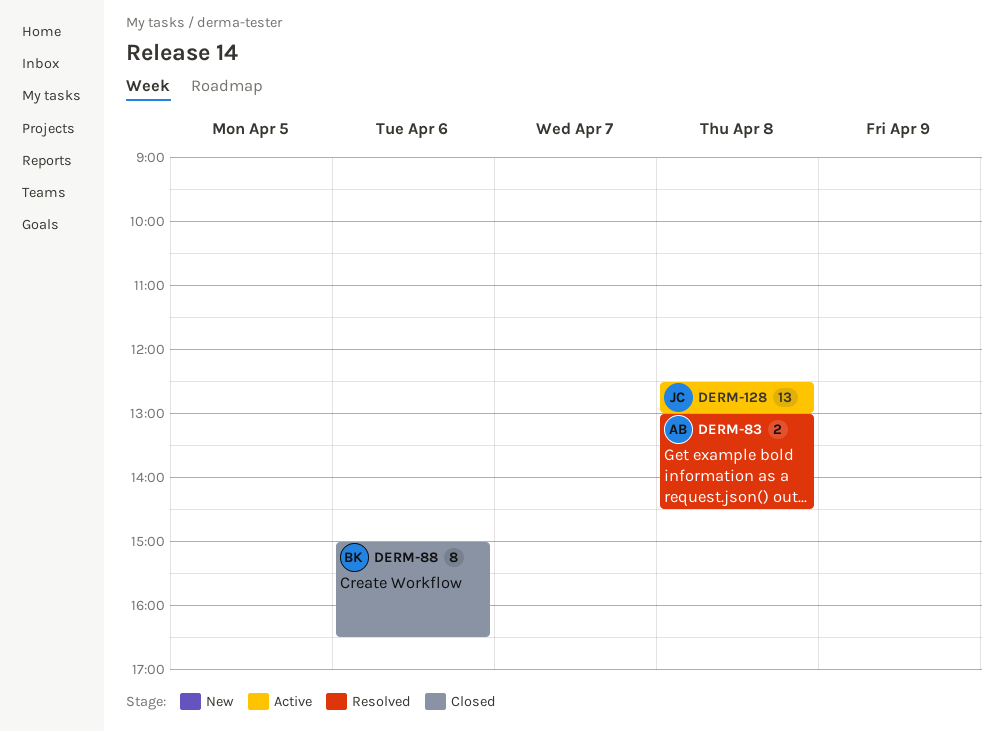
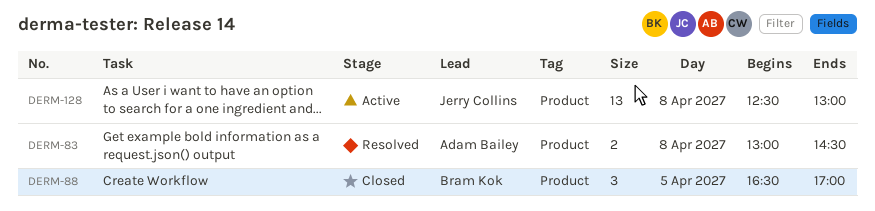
DERM-88, estimate: 8 -> 3
DERM-88, day: Apr 6 -> Apr 5
DERM-88, begins: 15:00 -> 16:30
DERM-88, ends: 16:30 -> 17:00

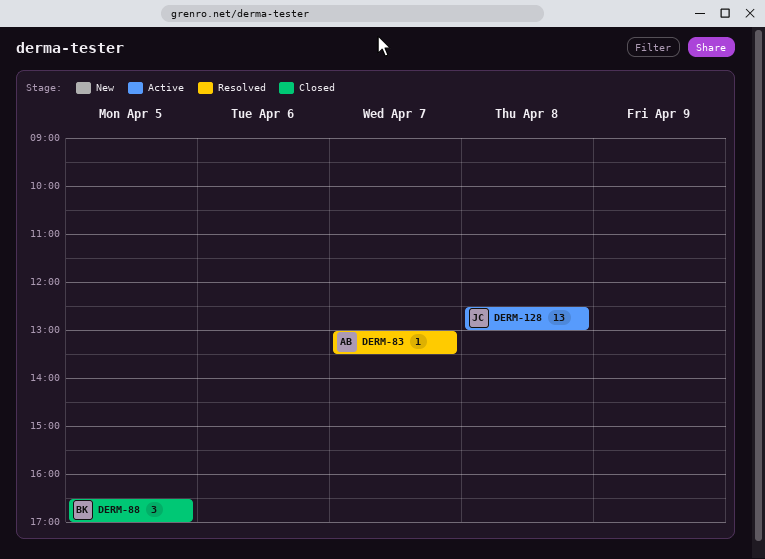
DERM-83, estimate: 2 -> 1
DERM-83, day: Apr 8 -> Apr 7
DERM-83, ends: 14:30 -> 13:30

